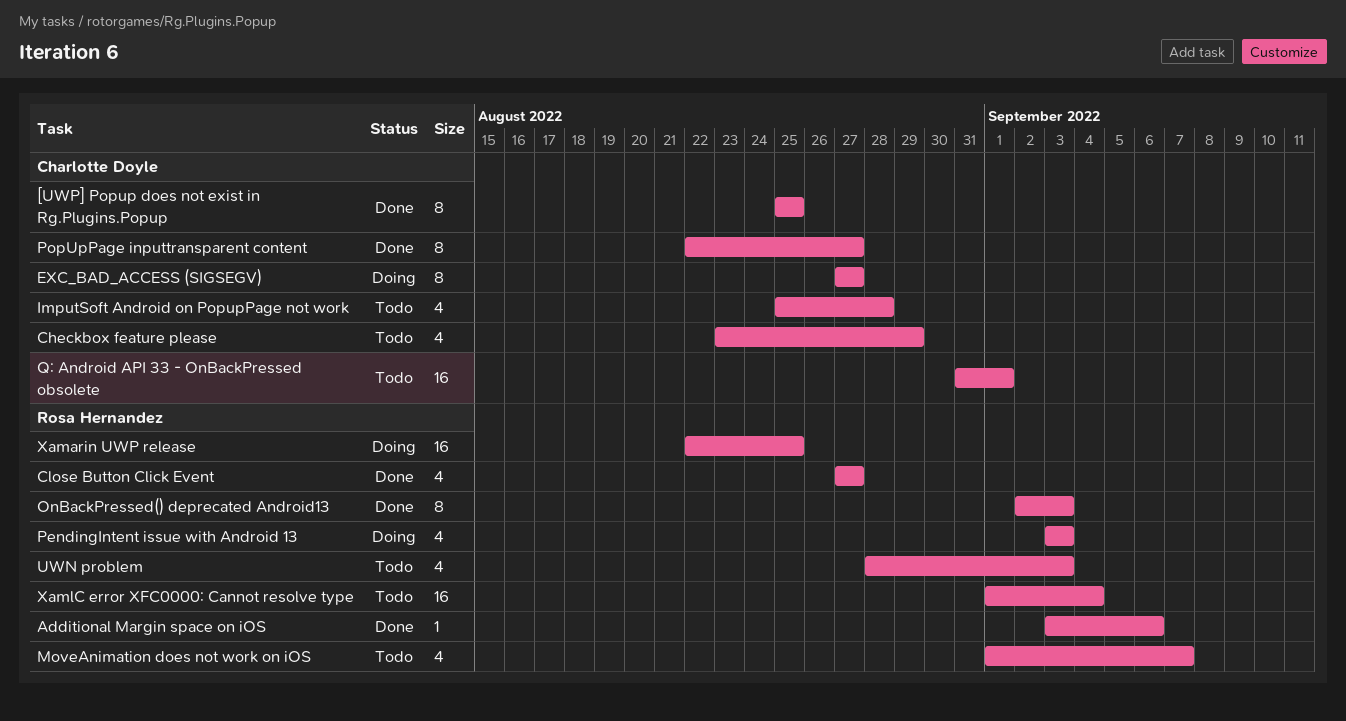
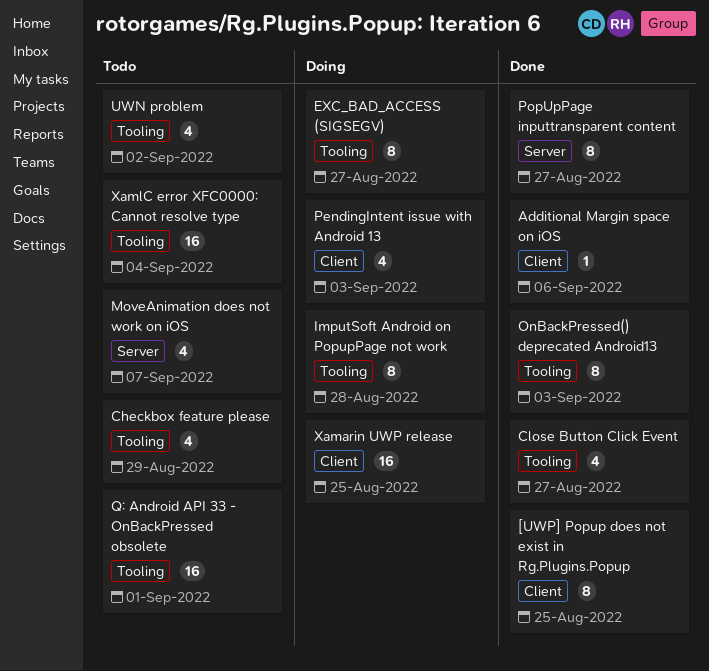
ImputSoft Android on PopupPage not work, status: Todo -> Doing
ImputSoft Android on PopupPage not work, estimate: 4 -> 8
UWN problem, due: Sep 3 -> Sep 2

